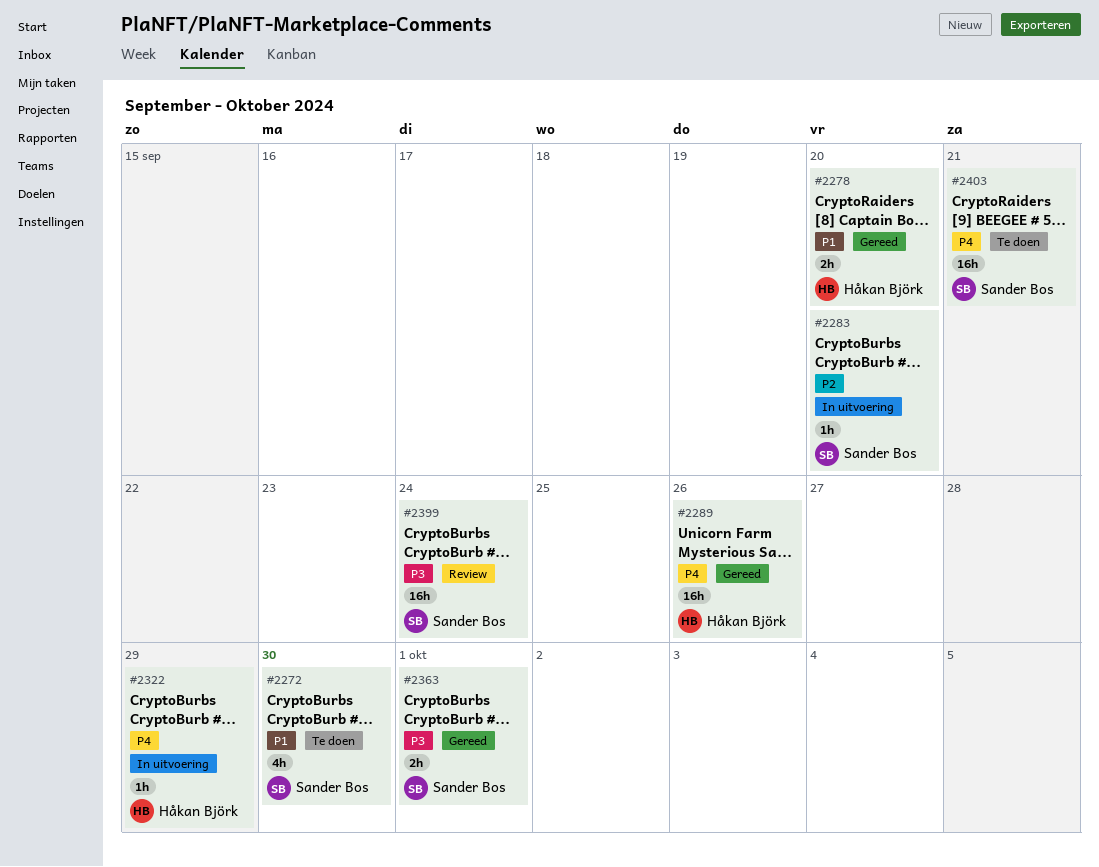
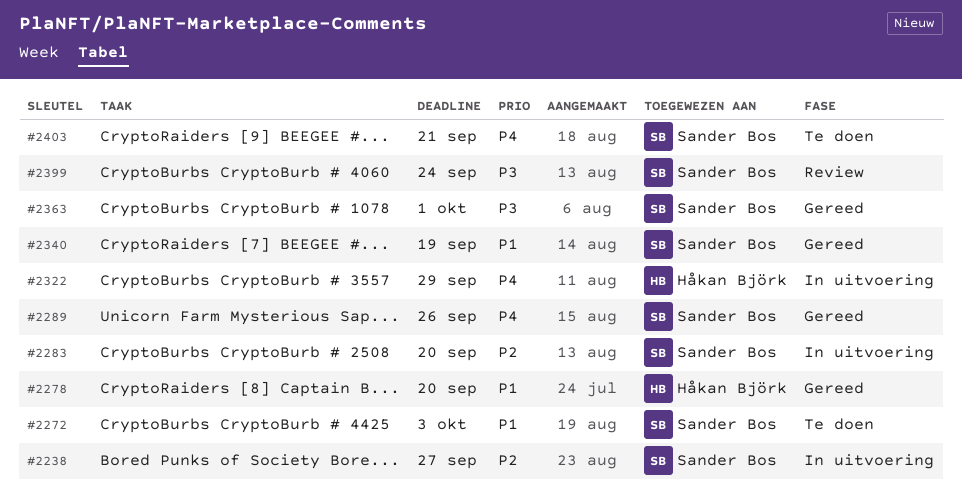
#2238: none -> present
#2272, due: Sep 30 -> Oct 3
#2289, owner: Håkan Björk -> Sander Bos
#2340: none -> present

